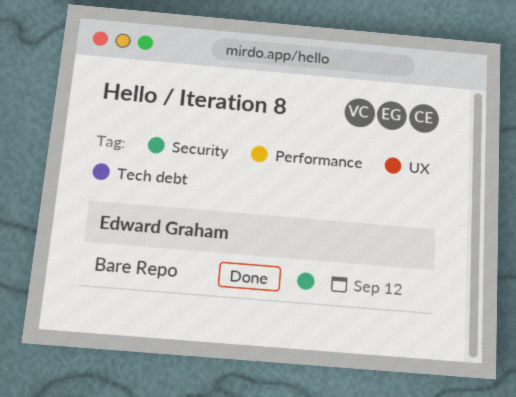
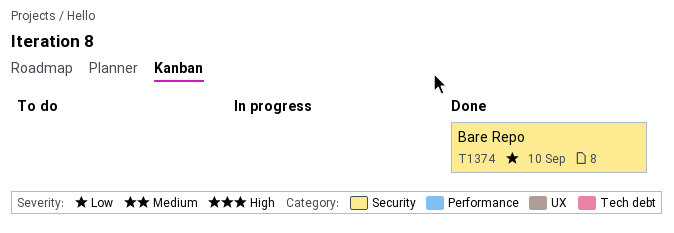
Bare Repo, due: Sep 12 -> Sep 10

